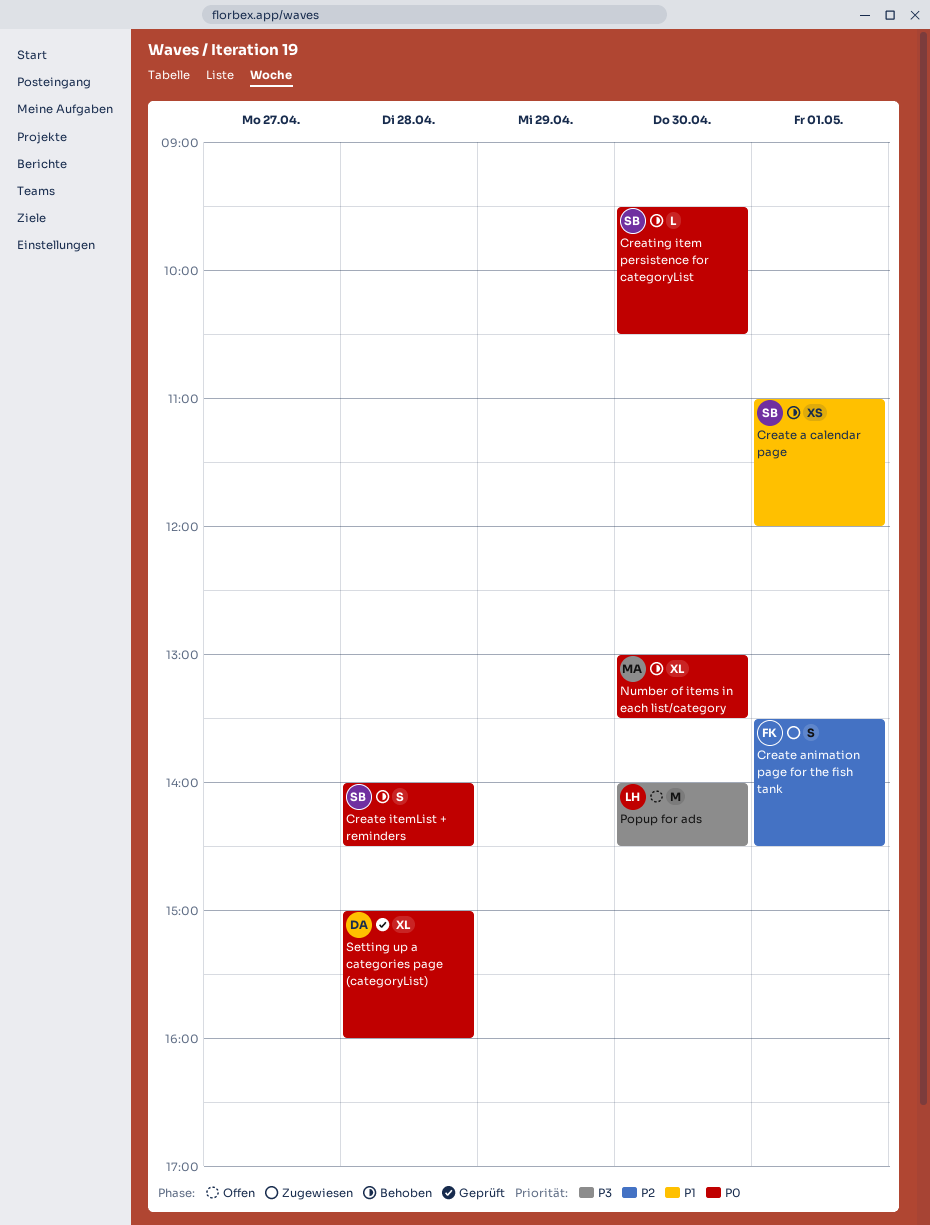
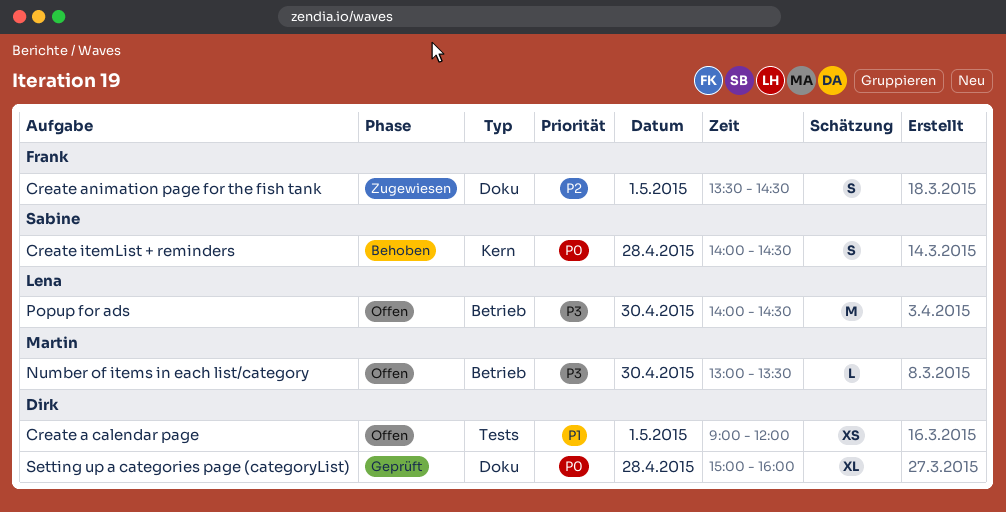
Create a calendar page, status: Behoben -> Offen
Create a calendar page, owner: Sabine -> Dirk
Create a calendar page, begins: 11:00 -> 09:00
Creating item persistence for categoryList: present -> none
Number of items in each list/category, status: Behoben -> Offen
Number of items in each list/category, priority: P0 -> P3
Number of items in each list/category, estimate: XL -> L

